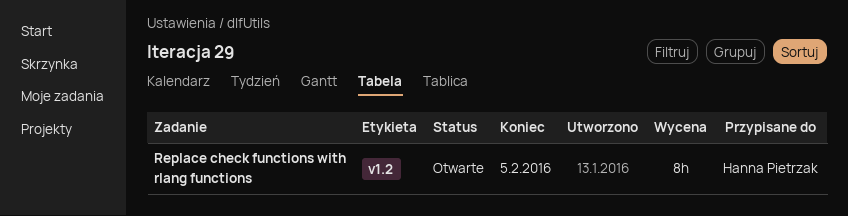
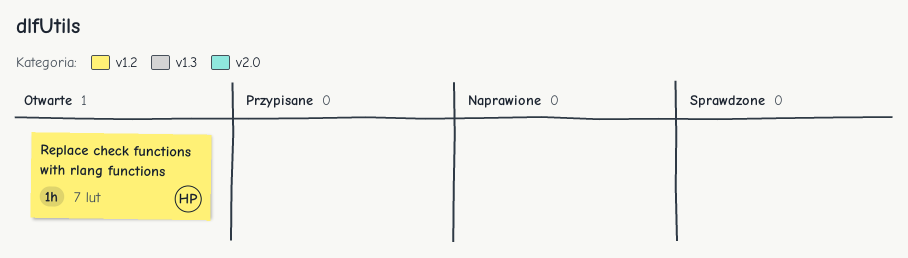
Replace check functions with rlang functions, estimate: 8h -> 1h
Replace check functions with rlang functions, due: Feb 5 -> Feb 7

